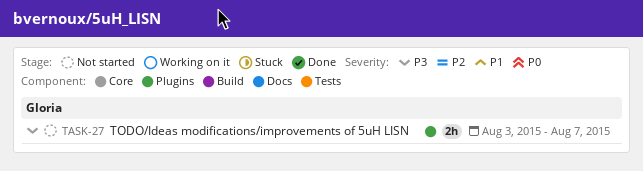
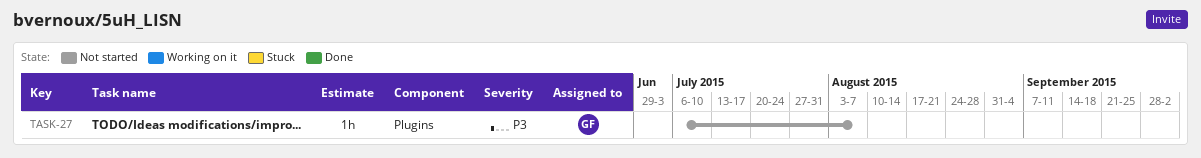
TASK-27, estimate: 2h -> 1h
TASK-27, start: Aug 3 -> Jul 6

